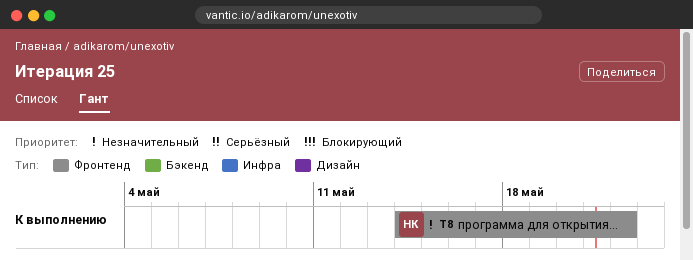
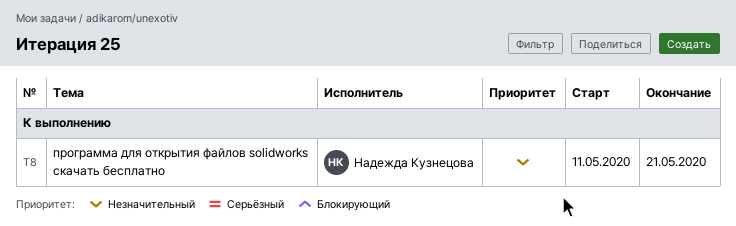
T8, start: May 14 -> May 11
T8, due: May 22 -> May 21

